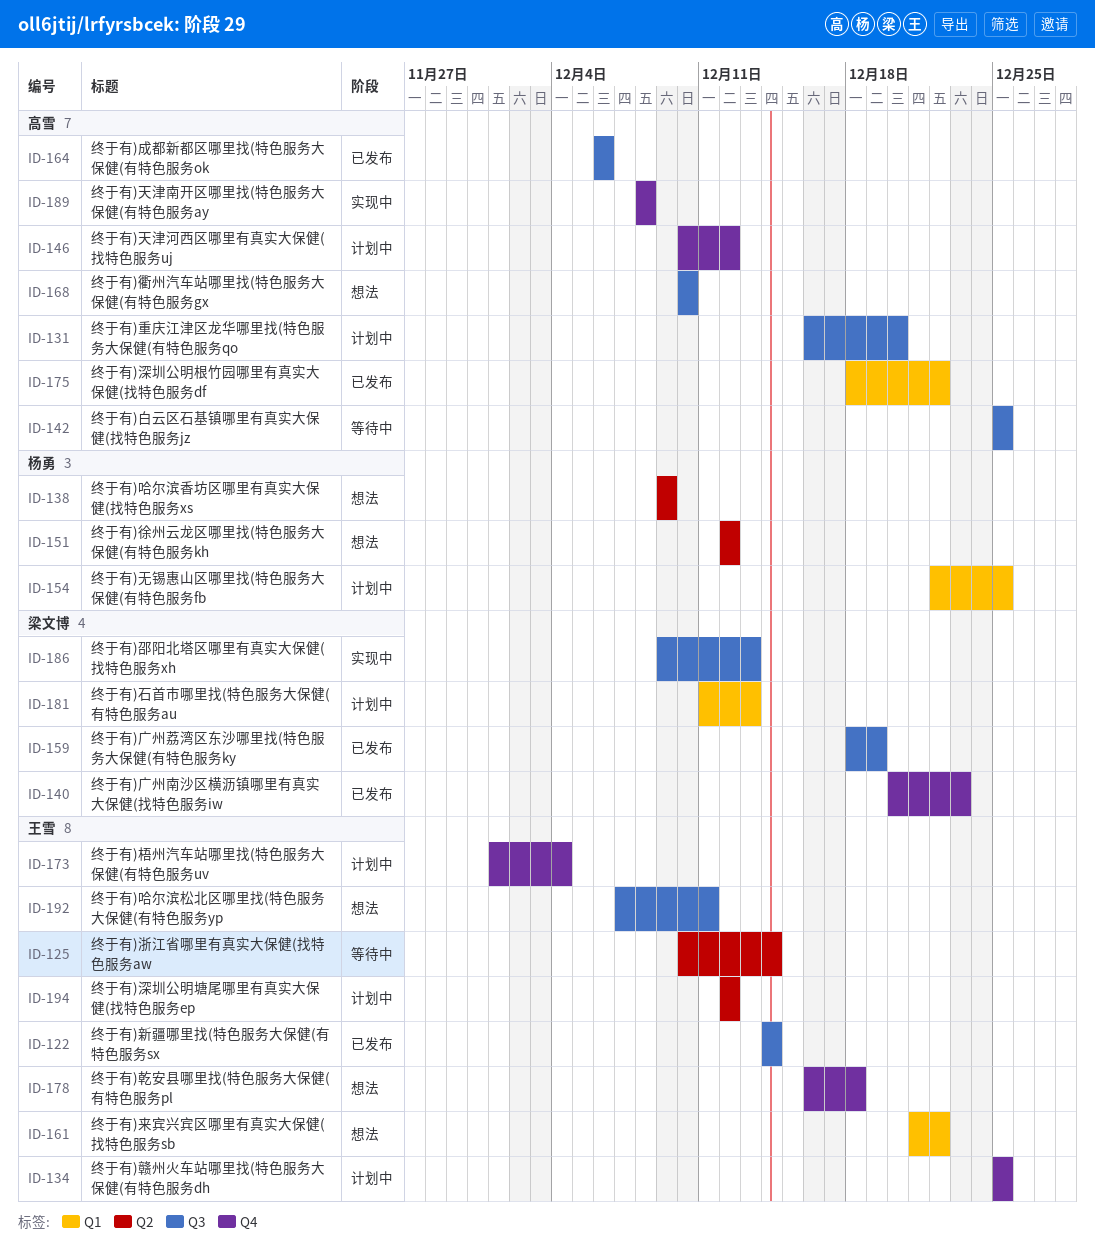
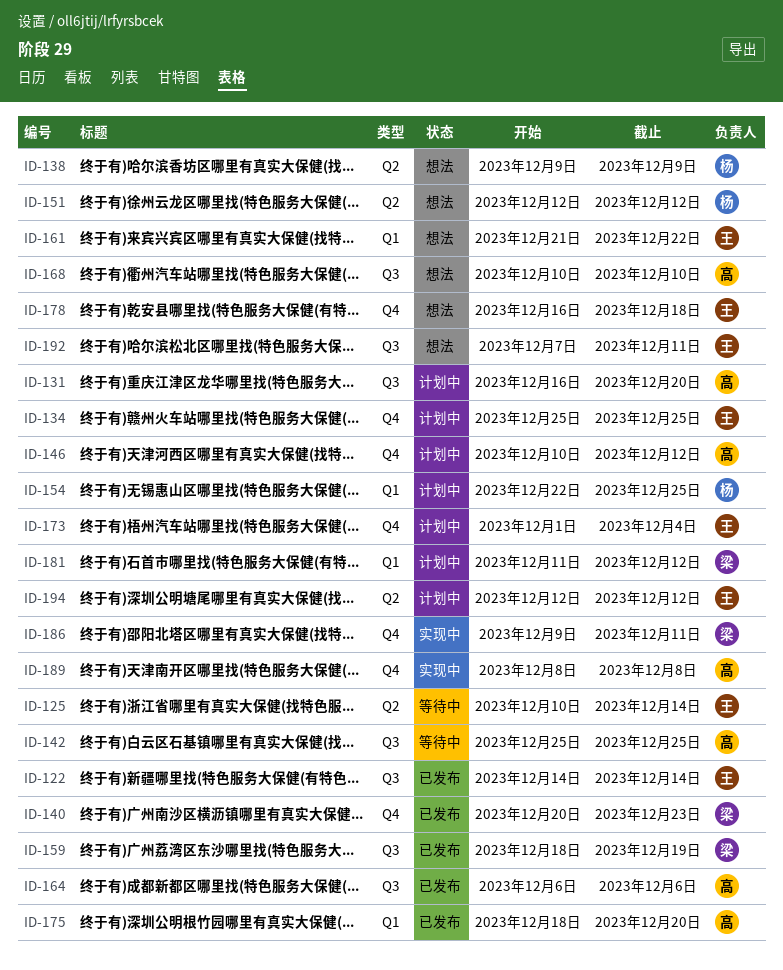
ID-175, due: Dec 22 -> Dec 20
ID-181, due: Dec 13 -> Dec 12
ID-186, label: Q3 -> Q4
ID-186, due: Dec 13 -> Dec 11

